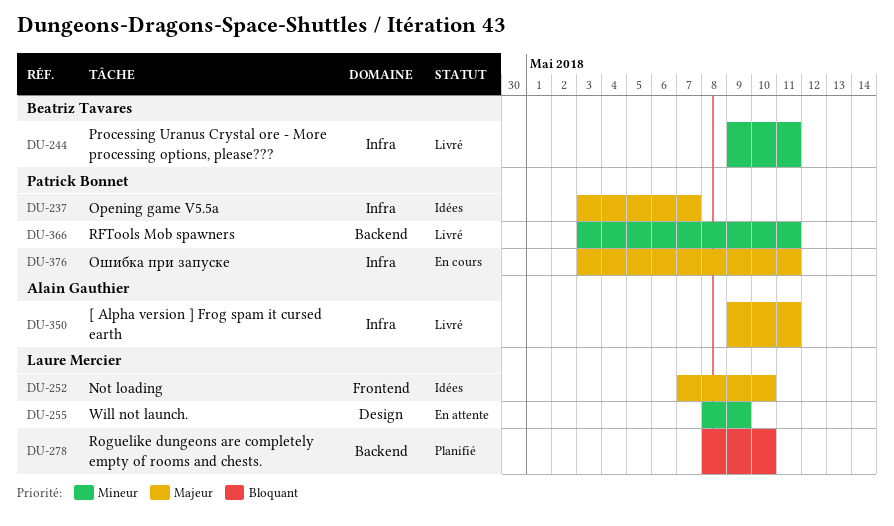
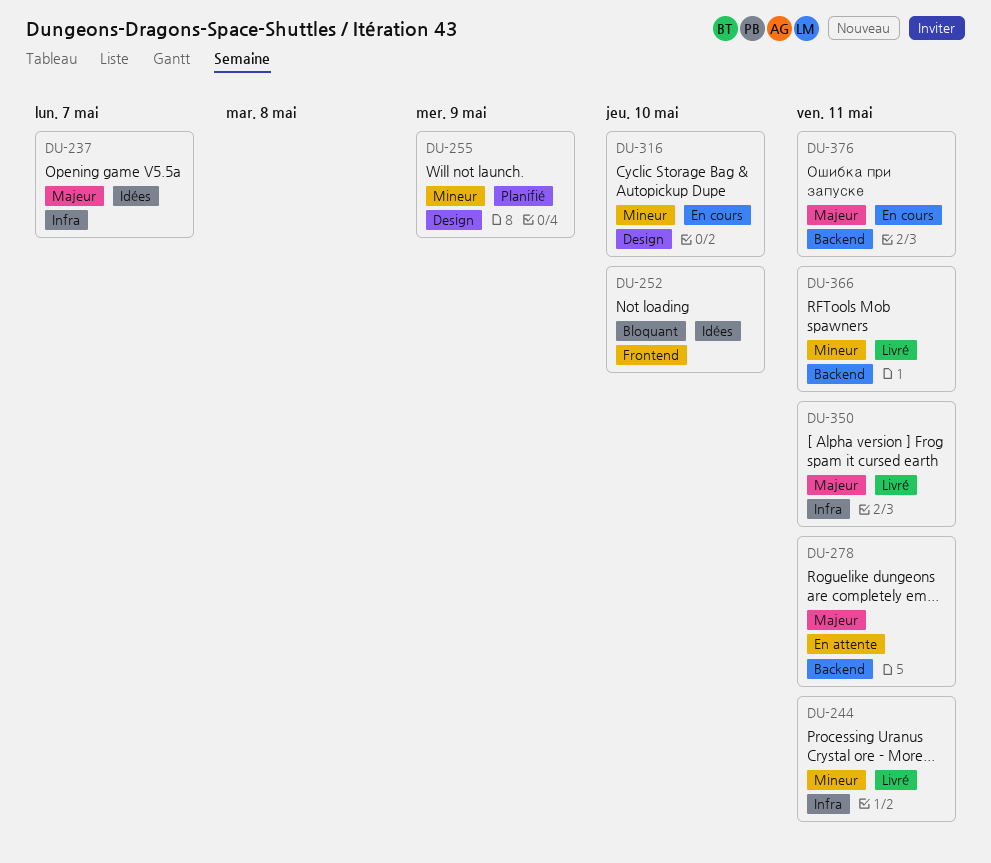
DU-252, priority: Majeur -> Bloquant
DU-255, status: En attente -> Planifié
DU-278, status: Planifié -> En attente
DU-278, priority: Bloquant -> Majeur
DU-278, due: May 10 -> May 11
DU-316: none -> present
DU-376, label: Infra -> Backend

